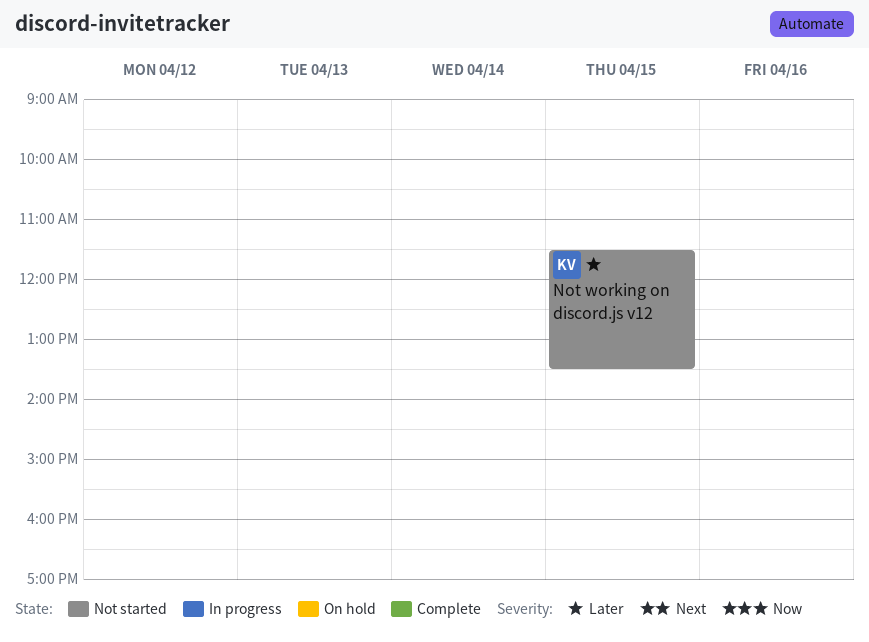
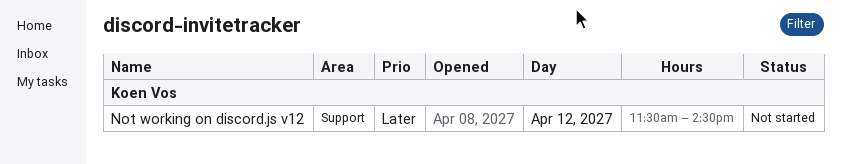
Not working on discord.js v12, day: Apr 15 -> Apr 12
Not working on discord.js v12, ends: 13:30 -> 14:30

